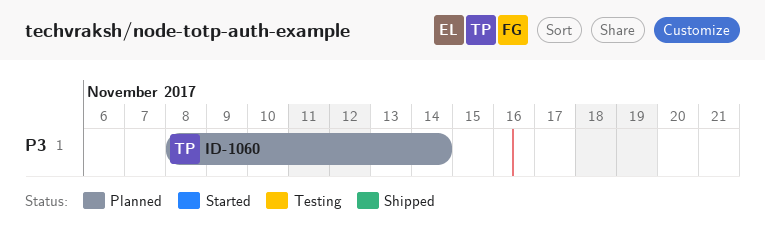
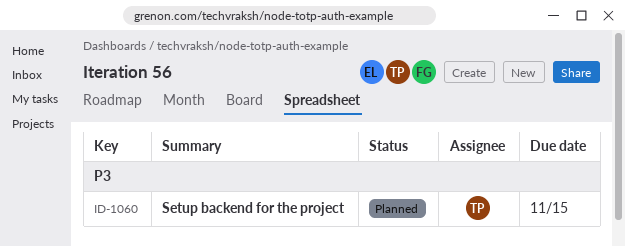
ID-1060, due: Nov 14 -> Nov 15

